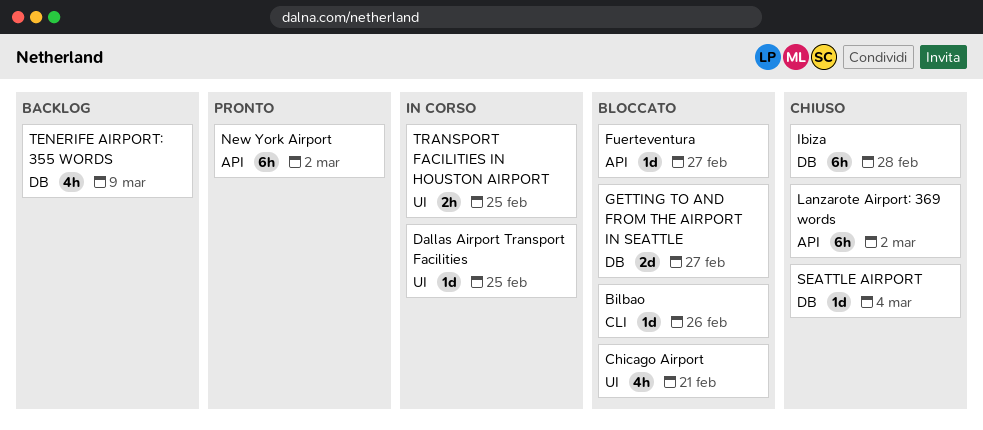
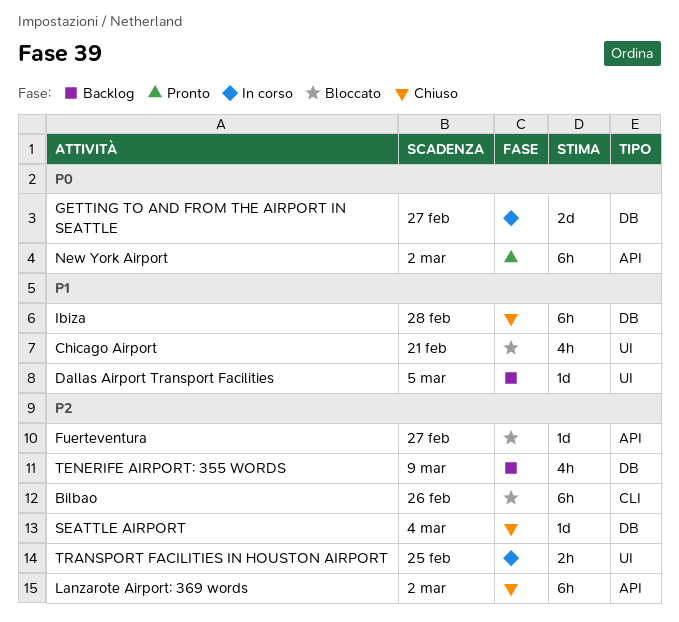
Bilbao, estimate: 1d -> 6h
Dallas Airport Transport Facilities, status: In corso -> Backlog
Dallas Airport Transport Facilities, due: Feb 25 -> Mar 5
GETTING TO AND FROM THE AIRPORT IN SEATTLE, status: Bloccato -> In corso

